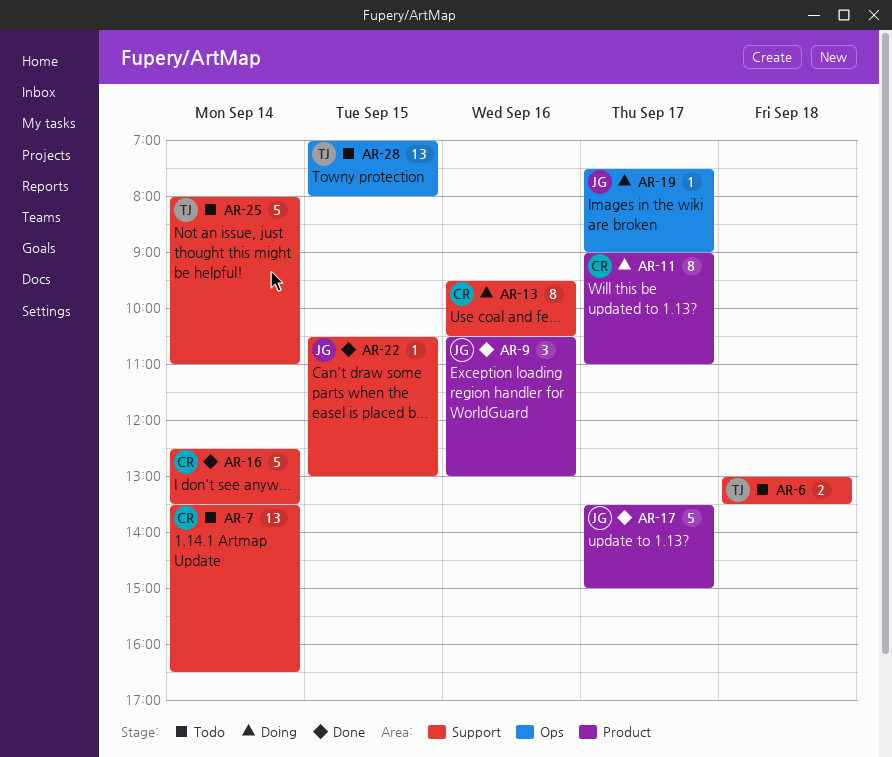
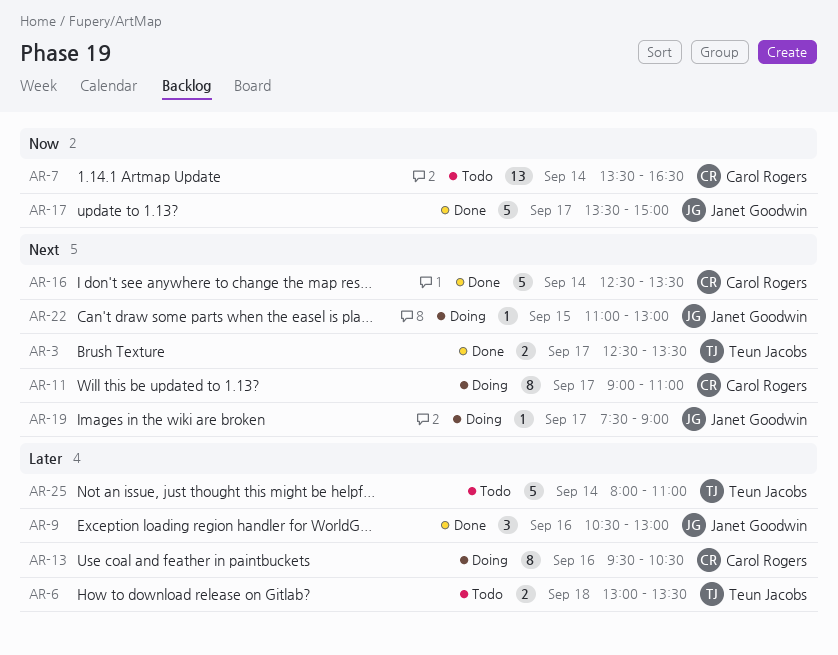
AR-3: none -> present
AR-22, status: Done -> Doing
AR-22, begins: 10:30 -> 11:00
AR-28: present -> none

